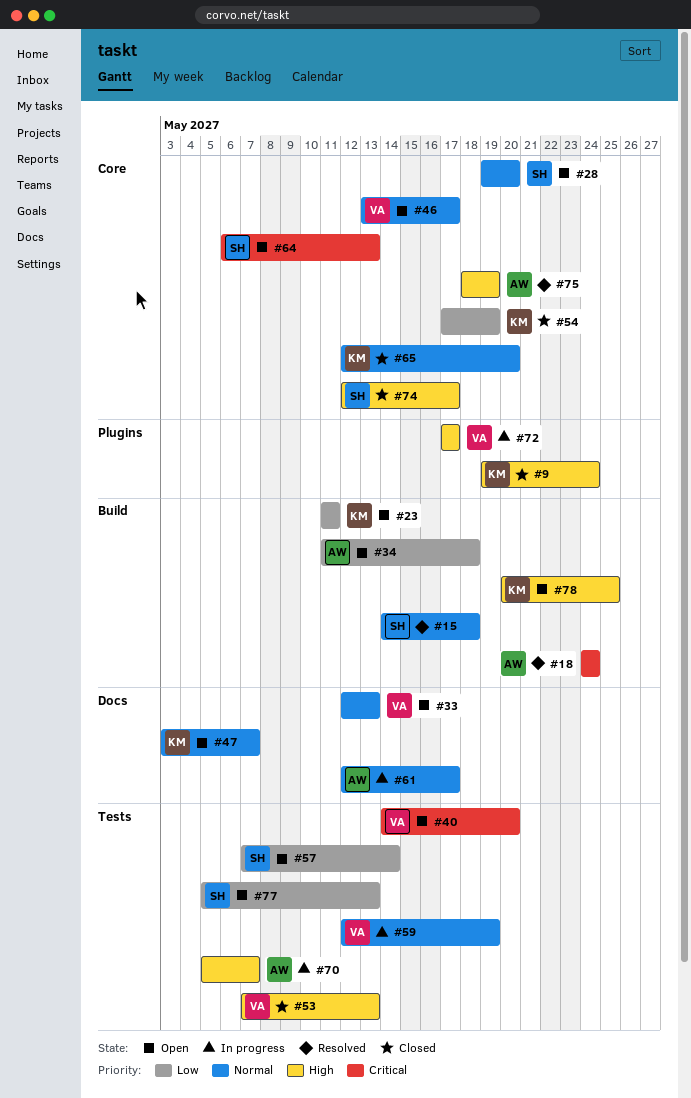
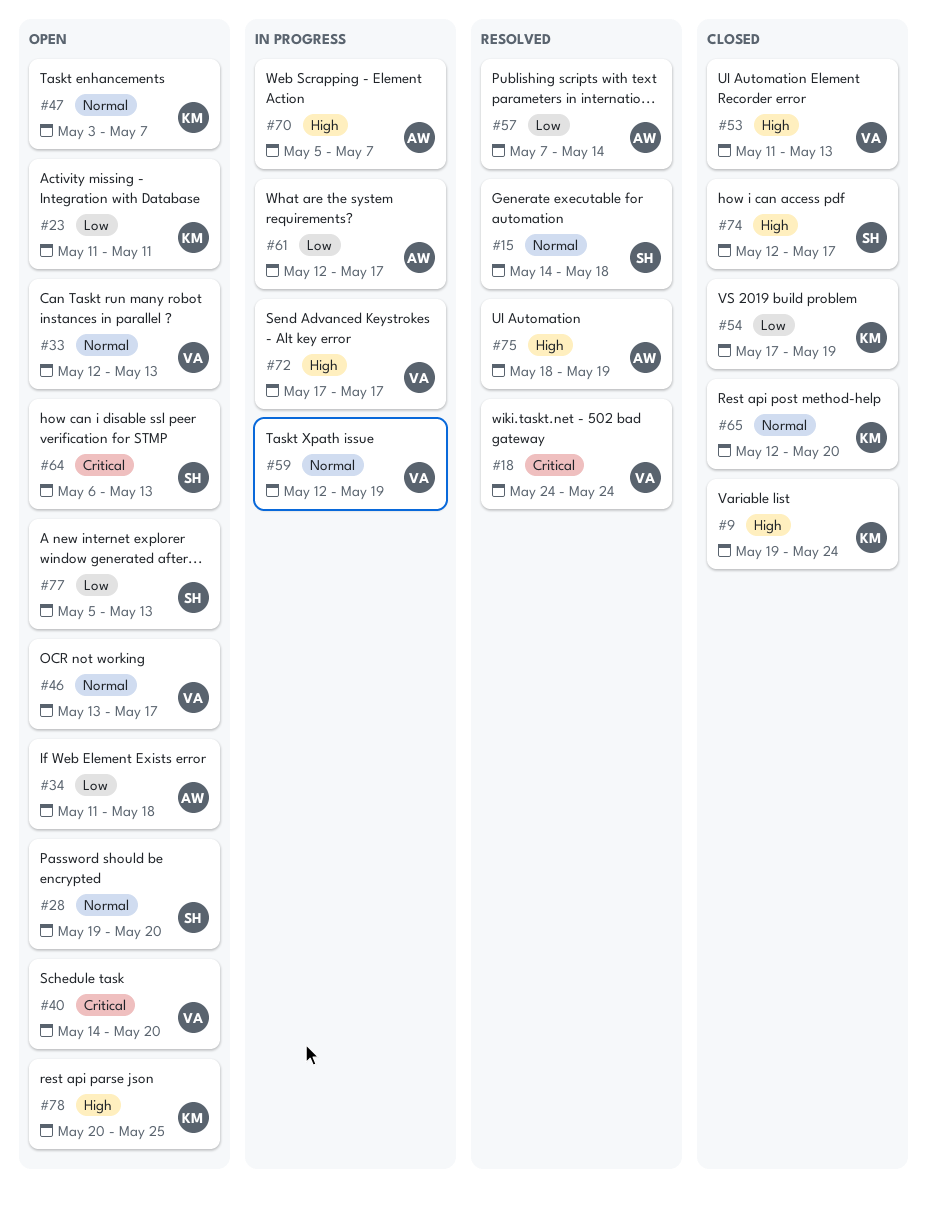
#18, owner: AW -> VA
#53, start: May 7 -> May 11
#57, status: Open -> Resolved
#57, owner: SH -> AW
#61, priority: Normal -> Low

